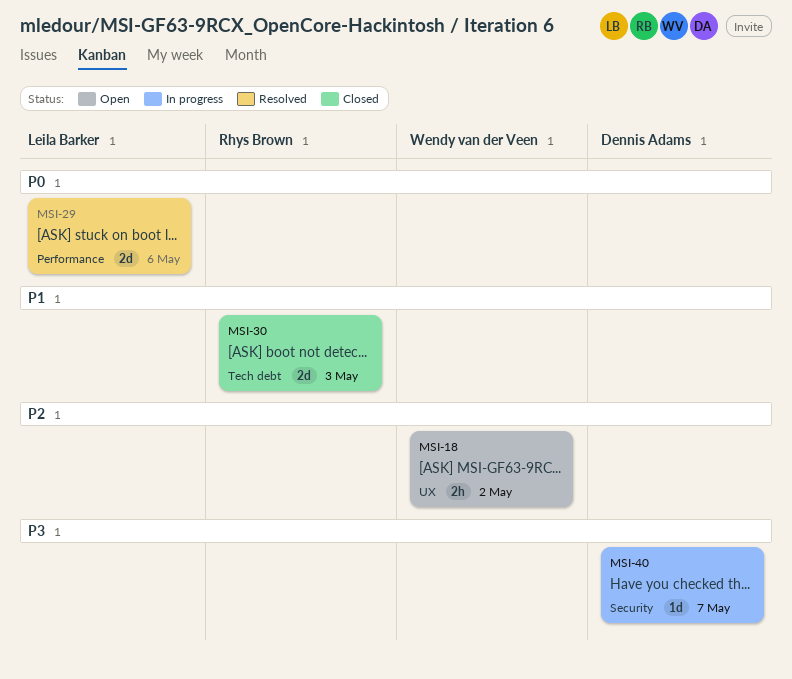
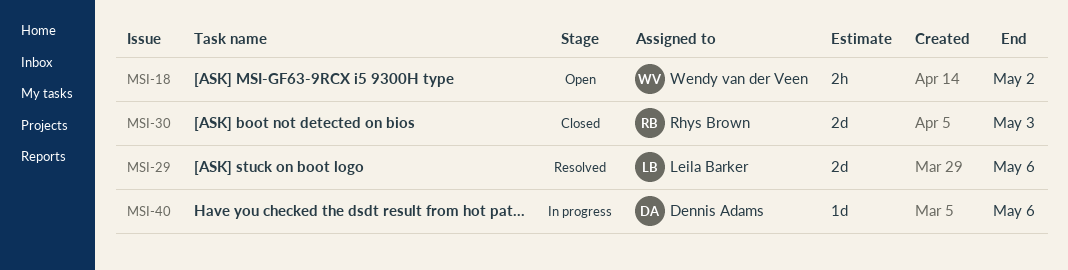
MSI-40, due: May 7 -> May 6

